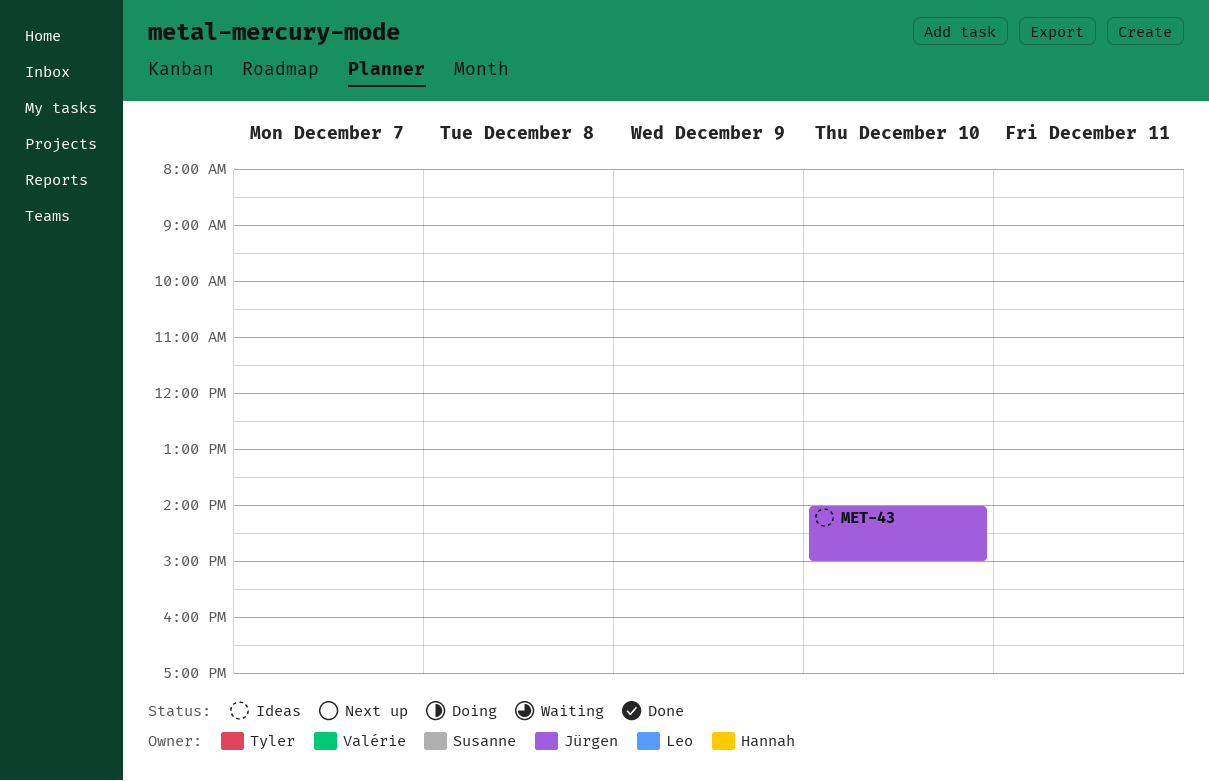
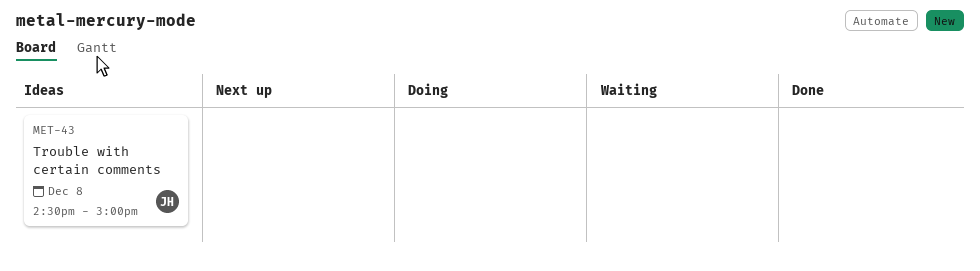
MET-43, day: Dec 10 -> Dec 8
MET-43, begins: 14:00 -> 14:30

